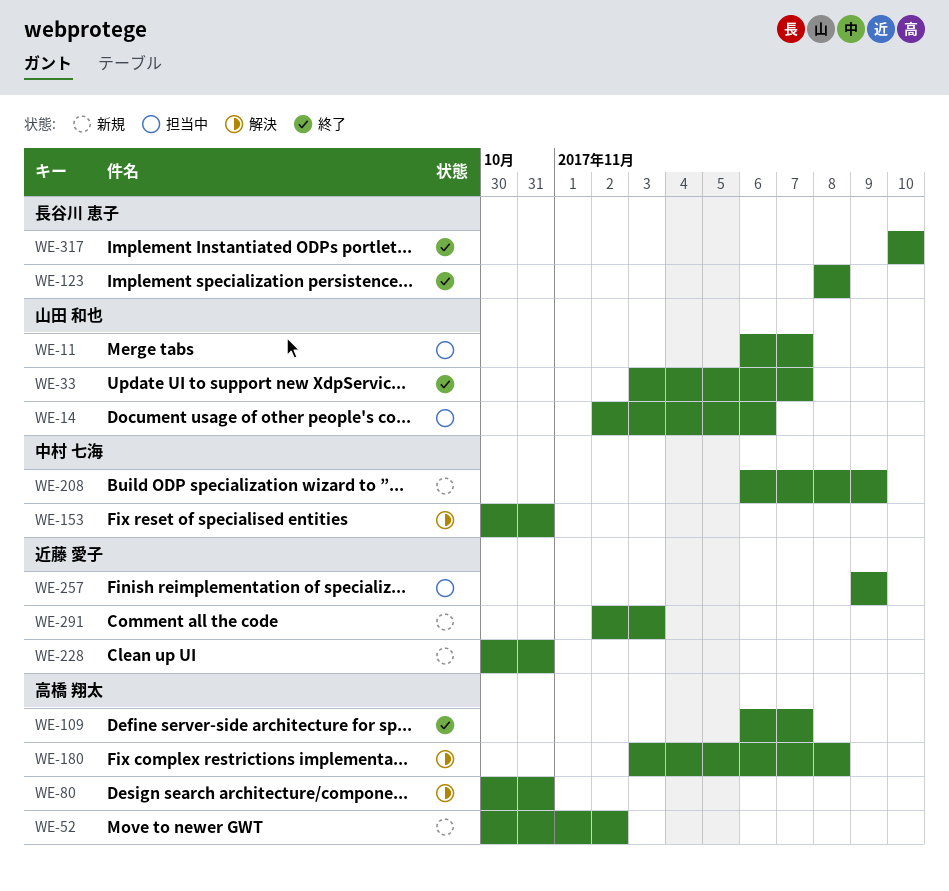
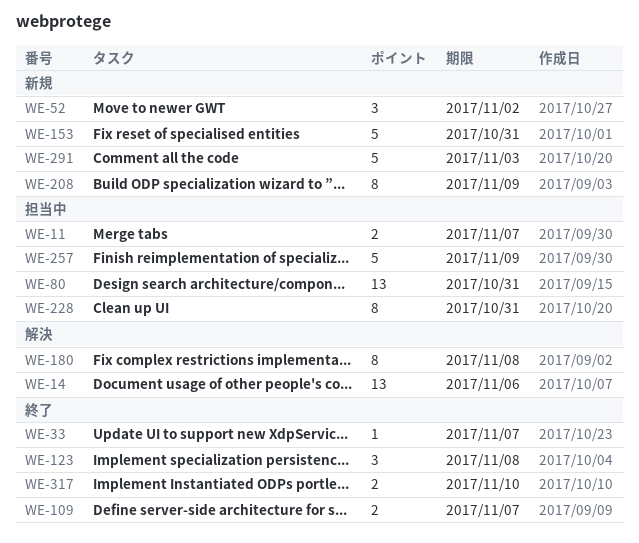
WE-14, status: 担当中 -> 解決
WE-80, status: 解決 -> 担当中
WE-153, status: 解決 -> 新規
WE-228, status: 新規 -> 担当中

